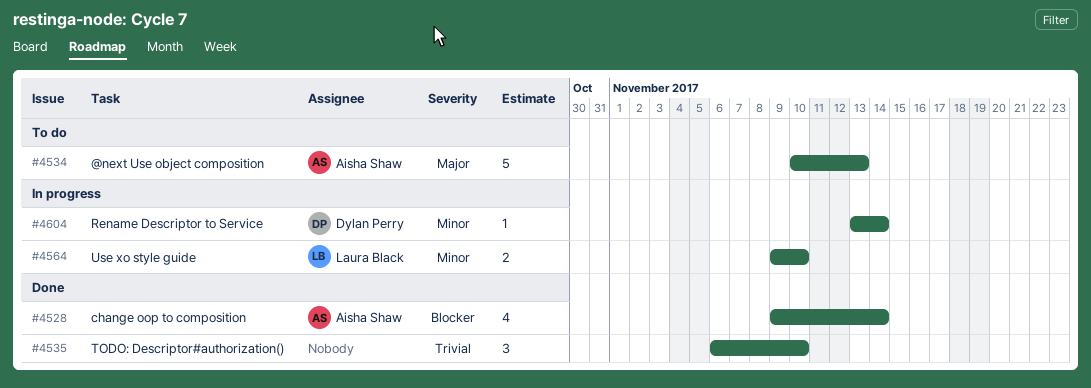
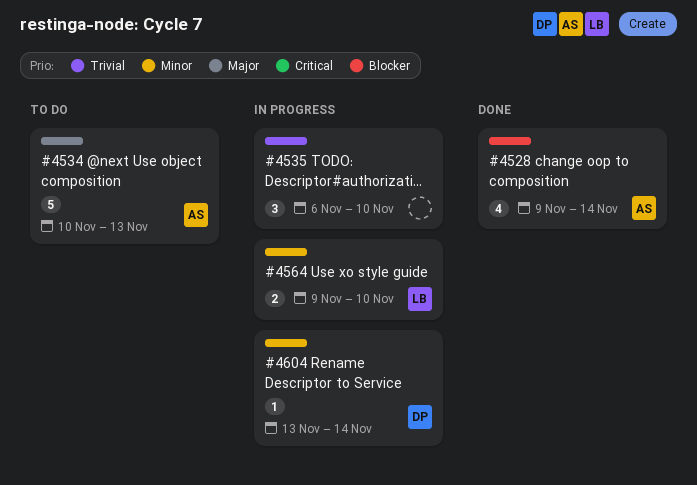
#4535, status: Done -> In progress

